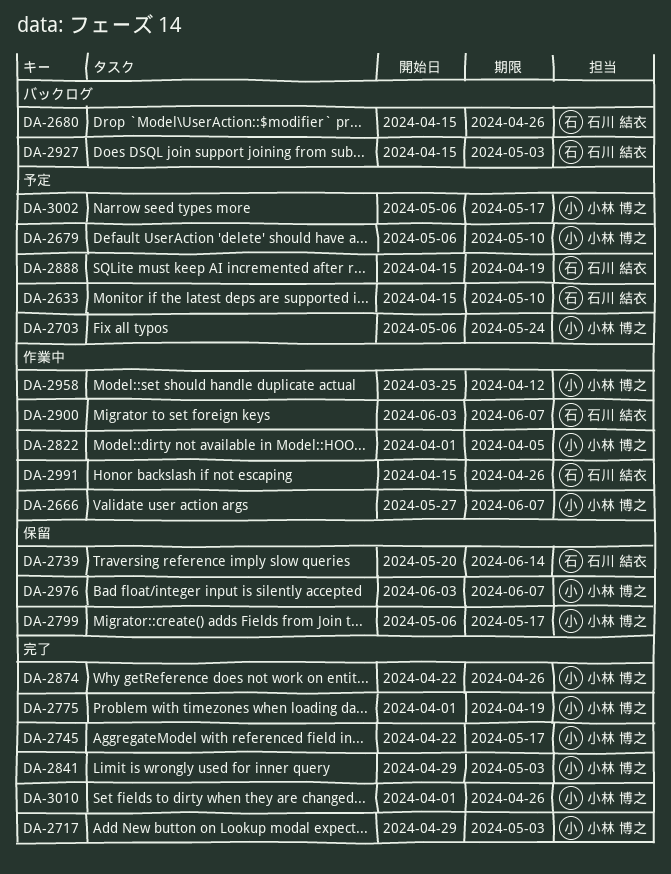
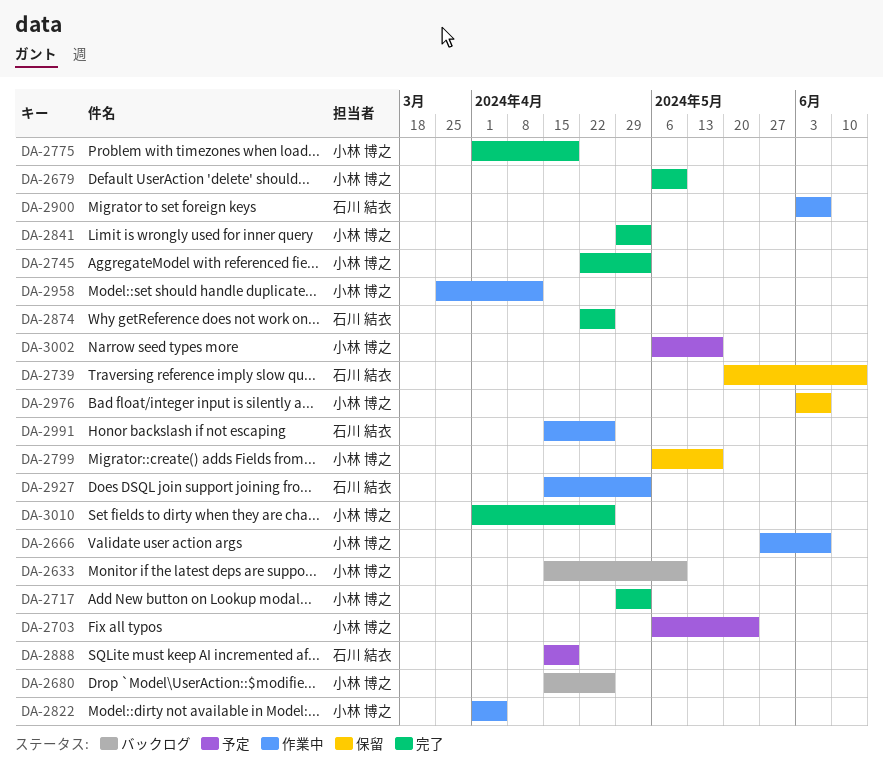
DA-2633, status: 予定 -> バックログ
DA-2633, owner: 石川 結衣 -> 小林 博之
DA-2679, status: 予定 -> 完了
DA-2680, owner: 石川 結衣 -> 小林 博之
DA-2745, due: May 17 -> May 3
DA-2874, owner: 小林 博之 -> 石川 結衣
DA-2927, status: バックログ -> 作業中

